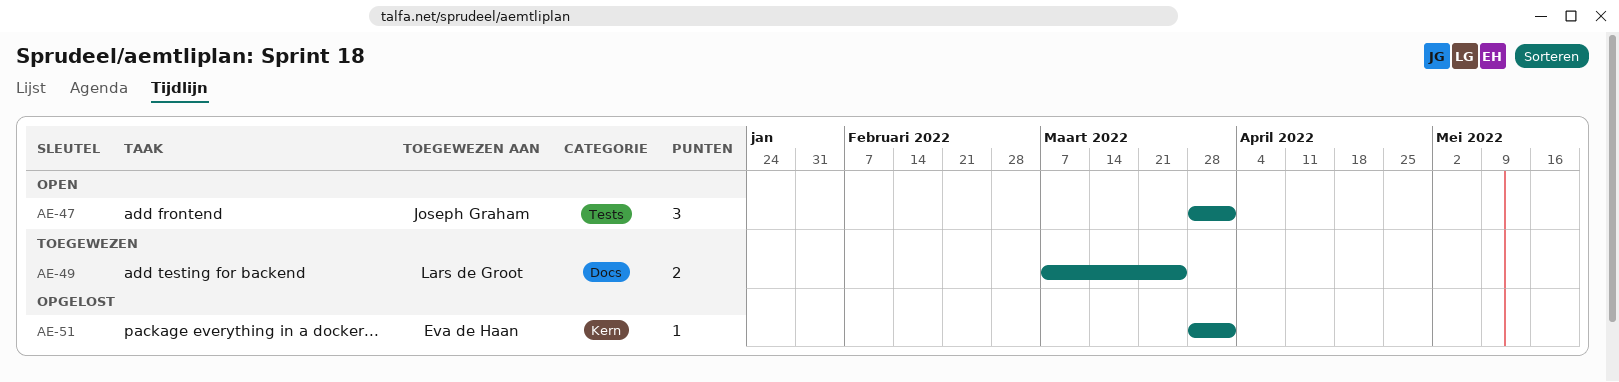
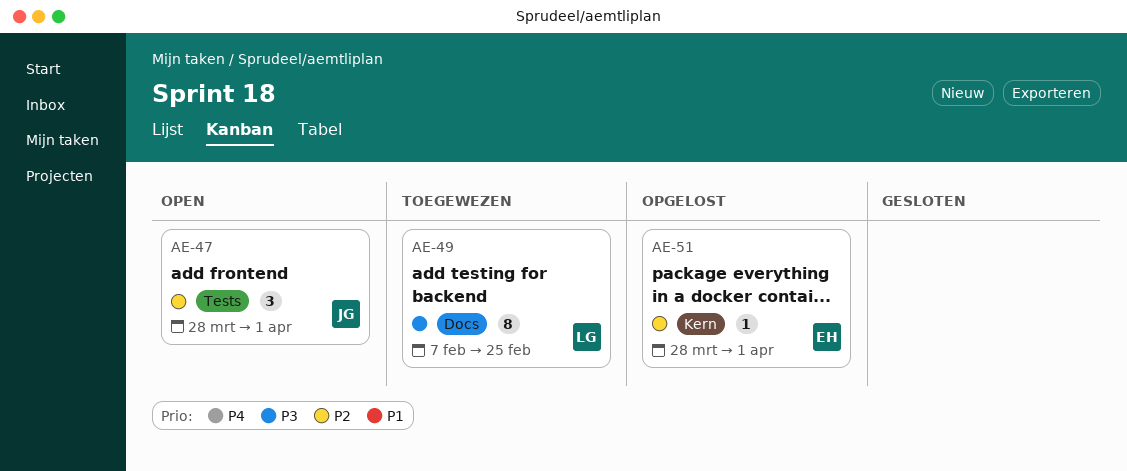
AE-49, estimate: 2 -> 8
AE-49, start: Mar 7 -> Feb 7
AE-49, due: Mar 25 -> Feb 25

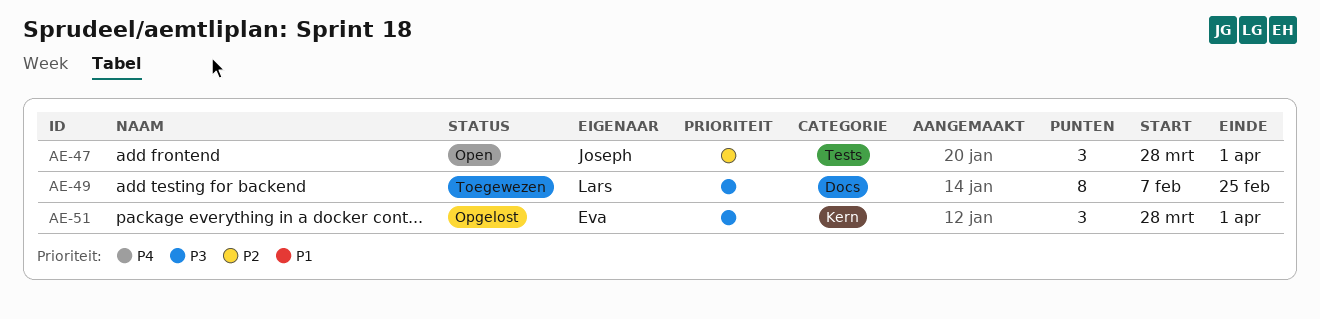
AE-51, priority: P2 -> P3
AE-51, estimate: 1 -> 3

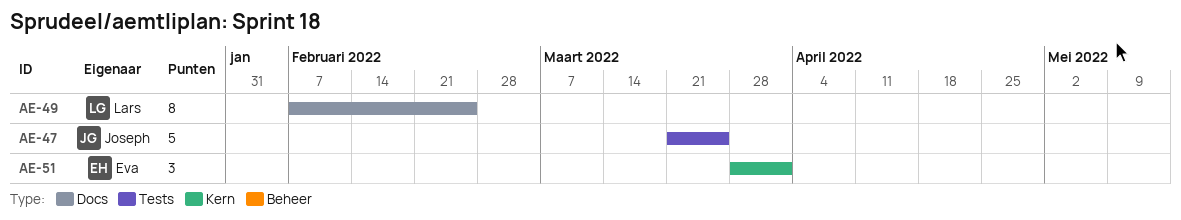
AE-47, estimate: 3 -> 5
AE-47, start: Mar 28 -> Mar 21
AE-47, due: Apr 1 -> Mar 25

